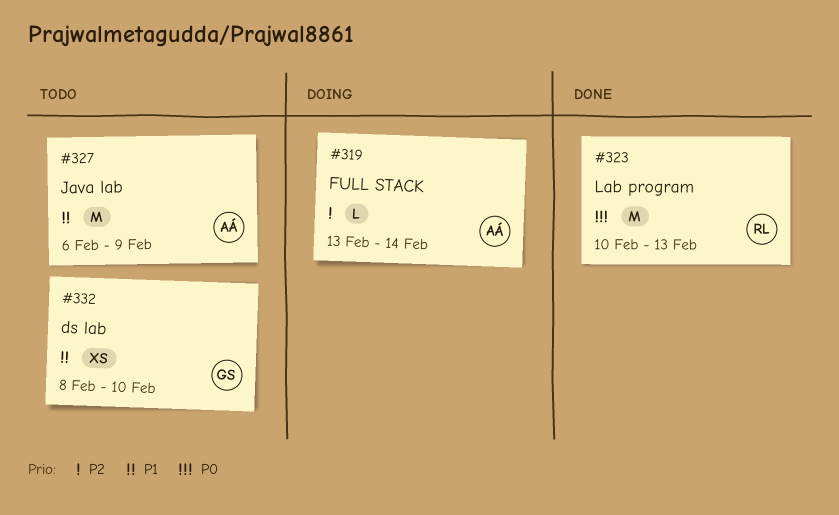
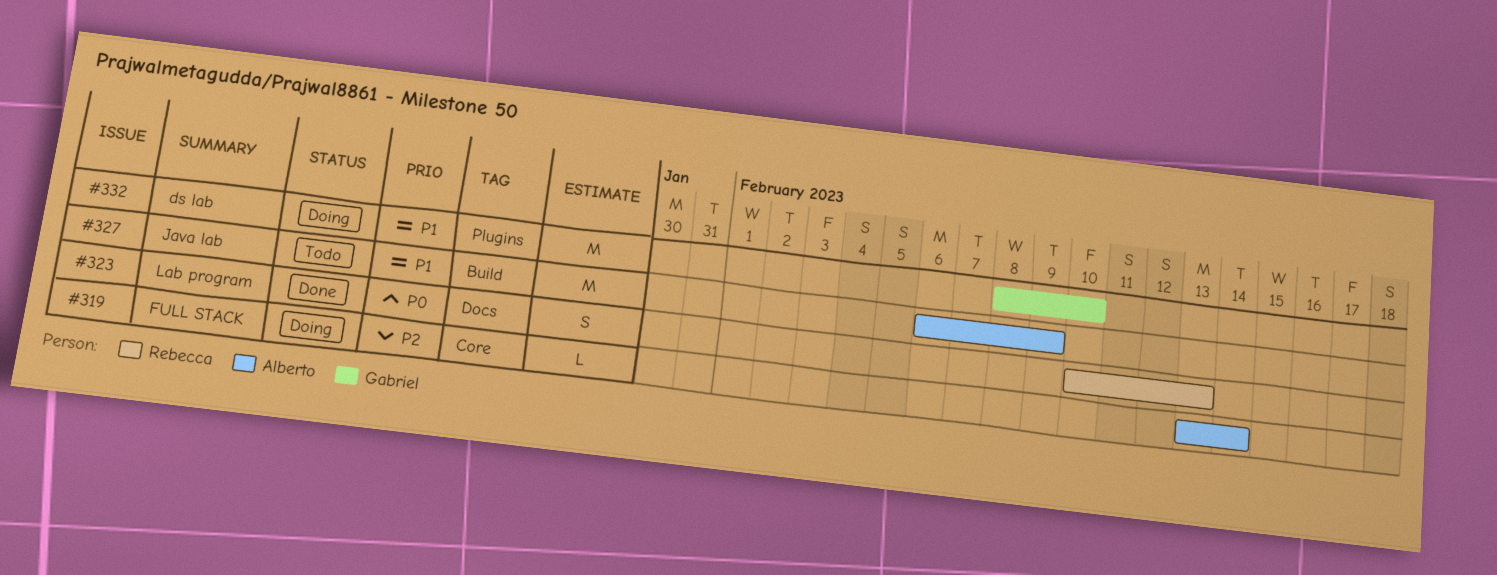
#323, estimate: M -> S
#332, status: Todo -> Doing
#332, estimate: XS -> M

